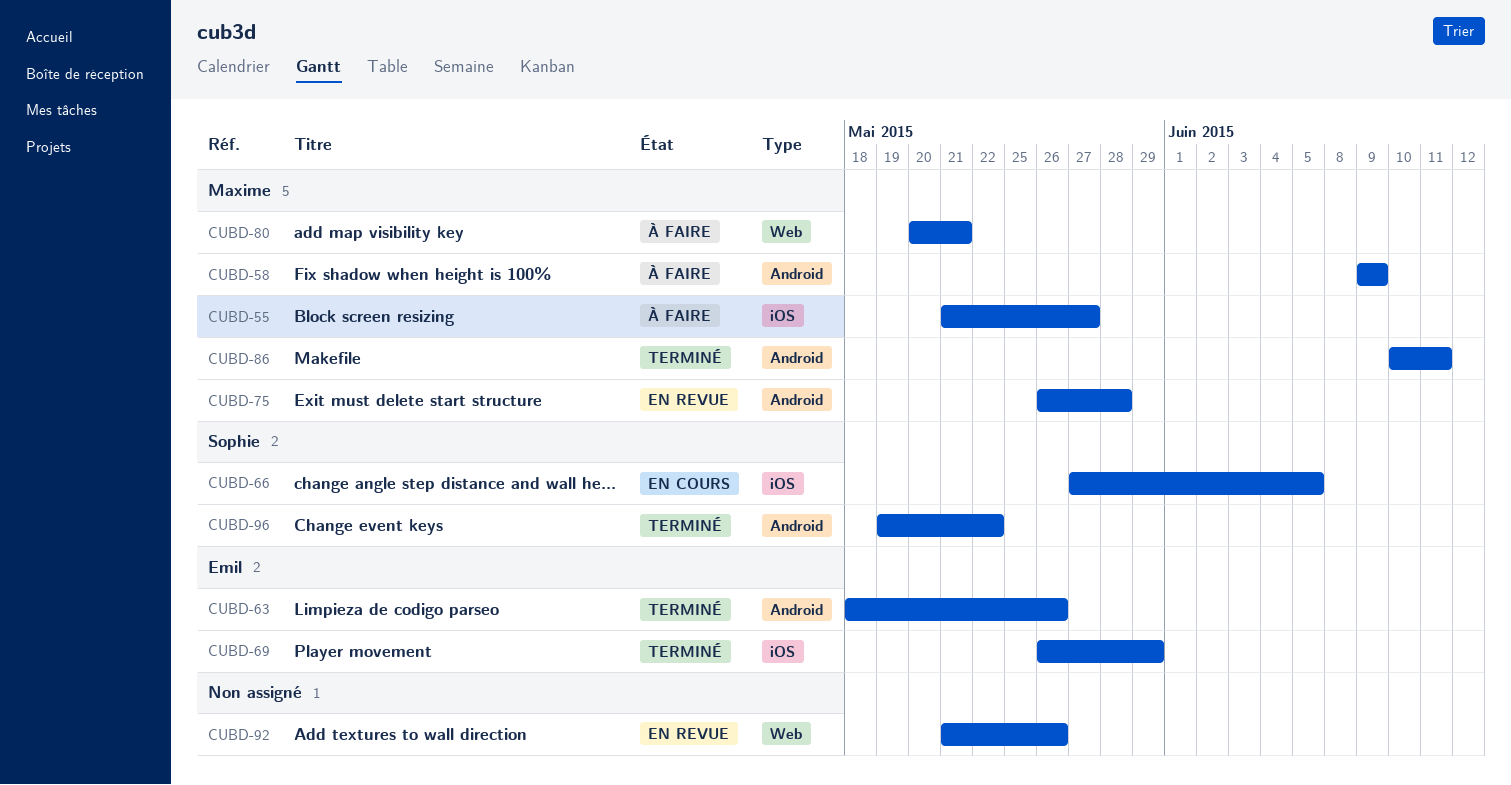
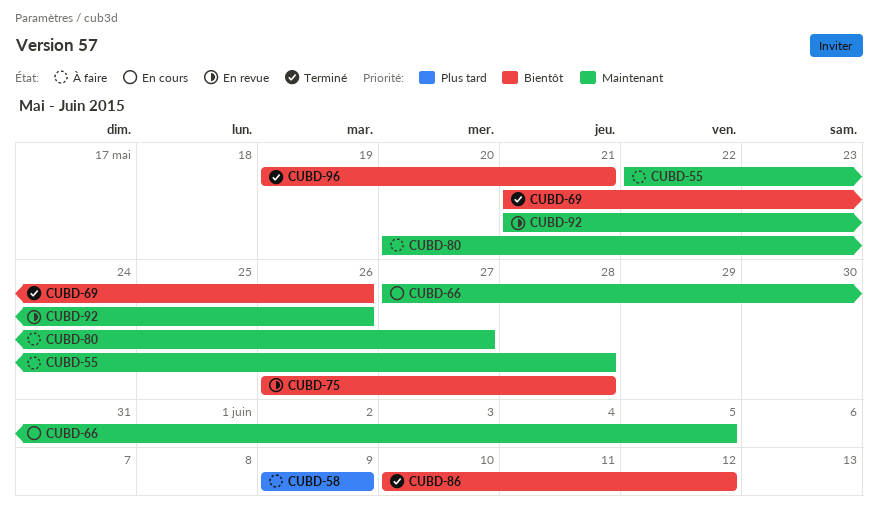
CUBD-55, start: May 21 -> May 22
CUBD-55, due: May 27 -> May 28
CUBD-63: present -> none
CUBD-69, start: May 26 -> May 21
CUBD-69, due: May 29 -> May 26
CUBD-80, due: May 21 -> May 27
CUBD-86, due: Jun 11 -> Jun 12
CUBD-96, due: May 22 -> May 21

